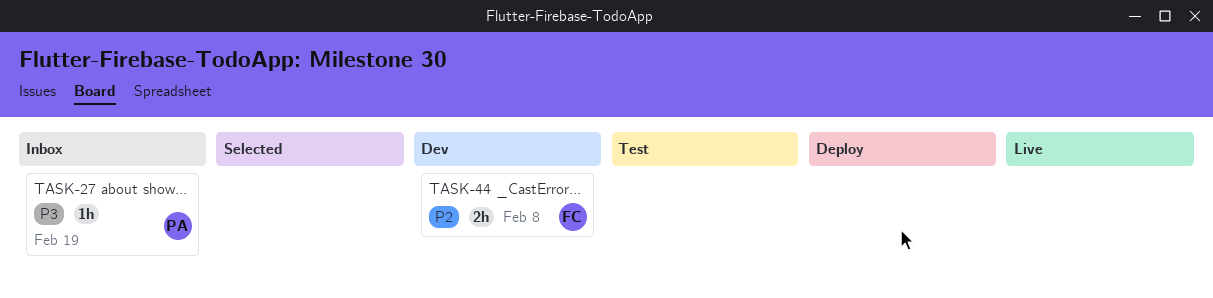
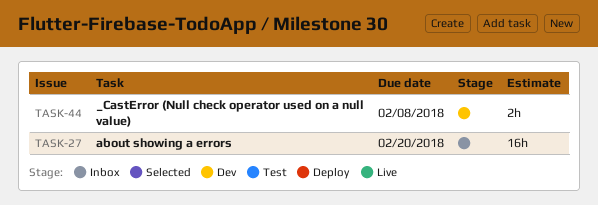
TASK-27, estimate: 1h -> 16h
TASK-27, due: Feb 19 -> Feb 20

